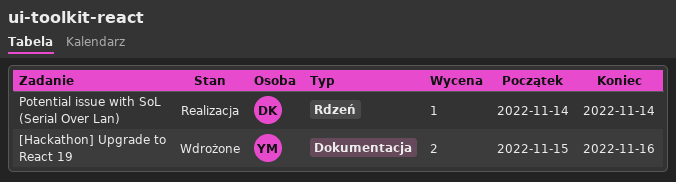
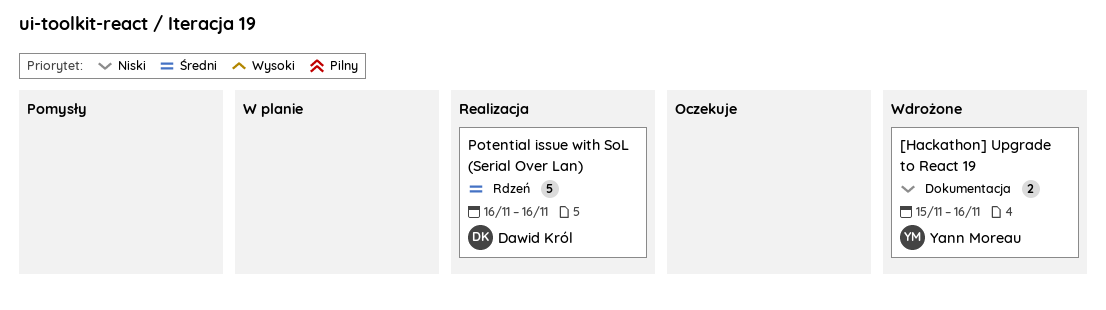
Potential issue with SoL (Serial Over Lan), estimate: 1 -> 5
Potential issue with SoL (Serial Over Lan), start: Nov 14 -> Nov 16
Potential issue with SoL (Serial Over Lan), due: Nov 14 -> Nov 16

